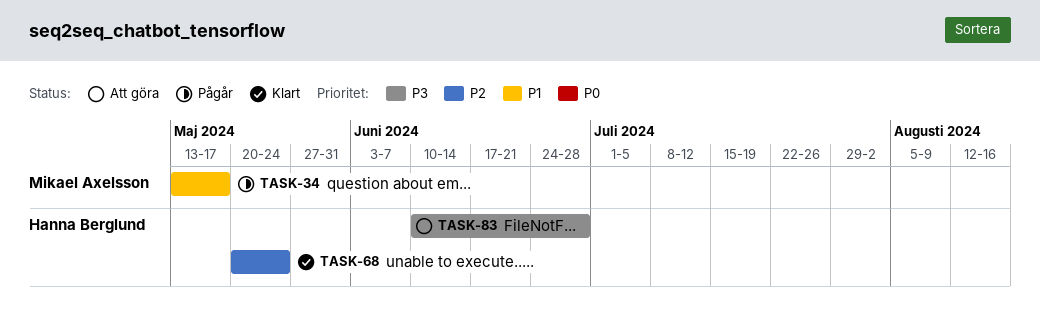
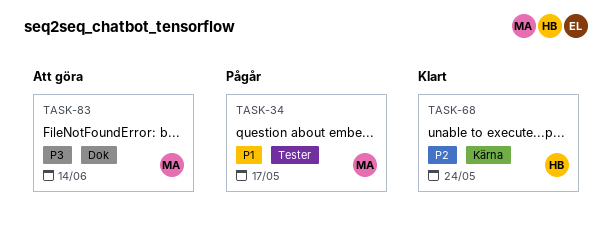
TASK-83, owner: Hanna Berglund -> Mikael Axelsson
TASK-83, due: Jun 28 -> Jun 14

